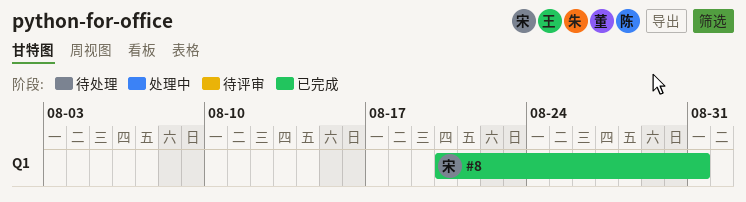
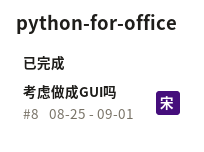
#8, start: Aug 20 -> Aug 25
#8, due: Aug 31 -> Sep 1

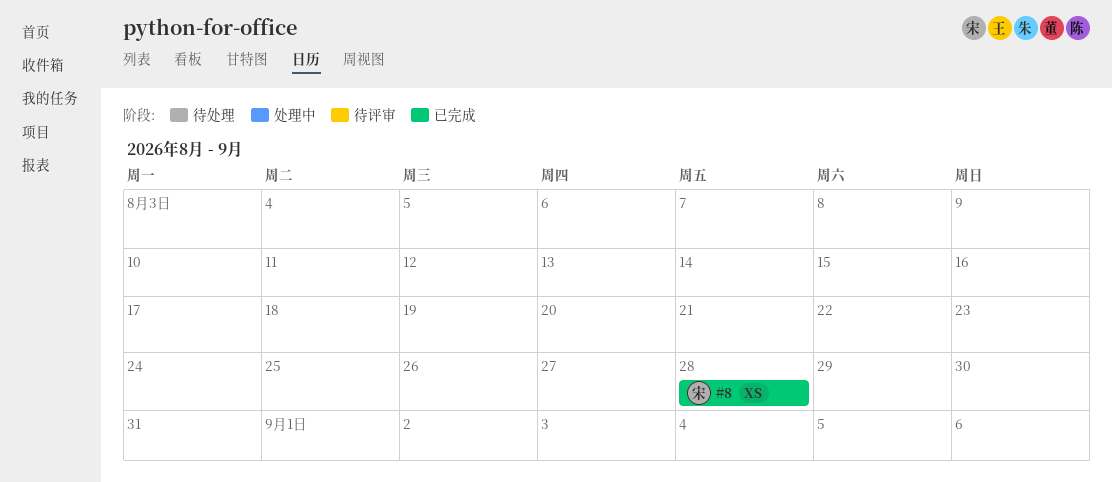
#8, start: Aug 25 -> Aug 28
#8, due: Sep 1 -> Aug 28

